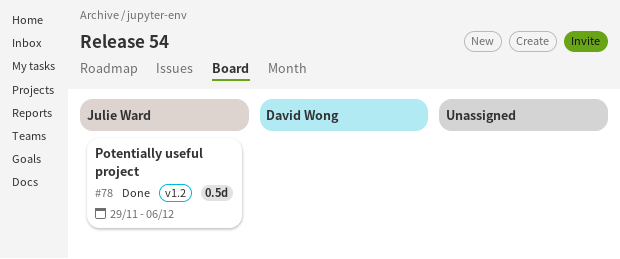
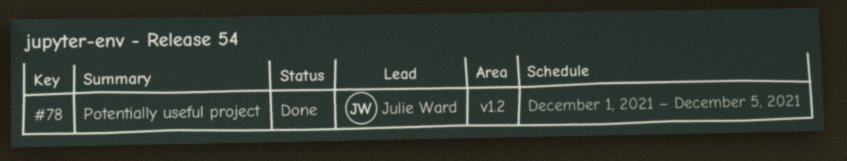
#78, start: Nov 29 -> Dec 1
#78, due: Dec 6 -> Dec 5

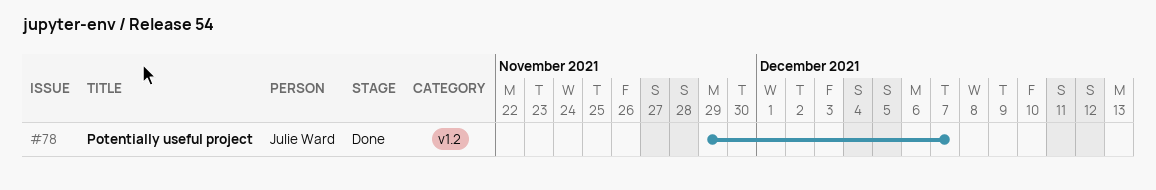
#78, start: Dec 1 -> Nov 29
#78, due: Dec 5 -> Dec 7

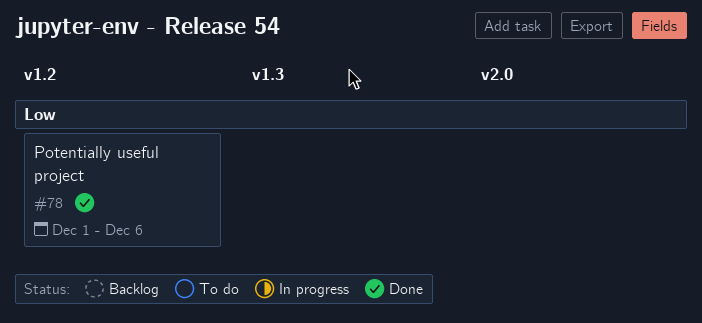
#78, start: Nov 29 -> Dec 1
#78, due: Dec 7 -> Dec 6

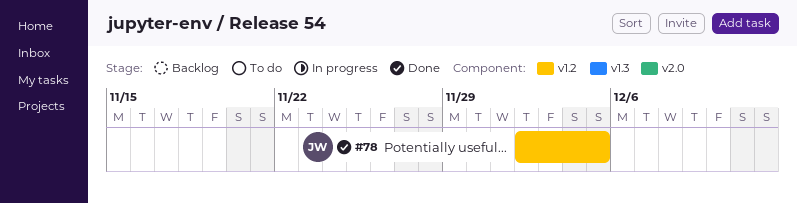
#78, start: Dec 1 -> Dec 2
#78, due: Dec 6 -> Dec 5

